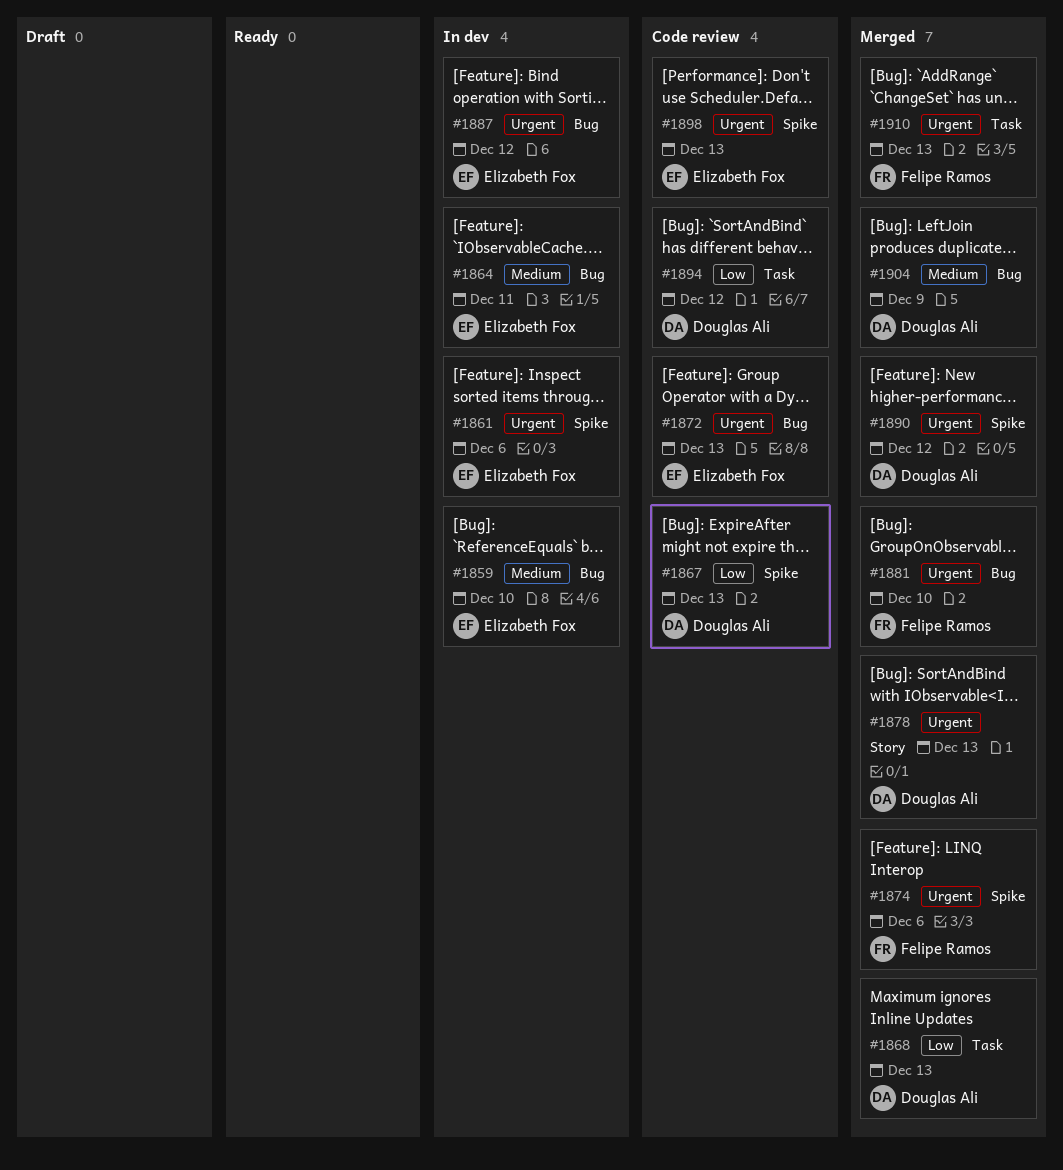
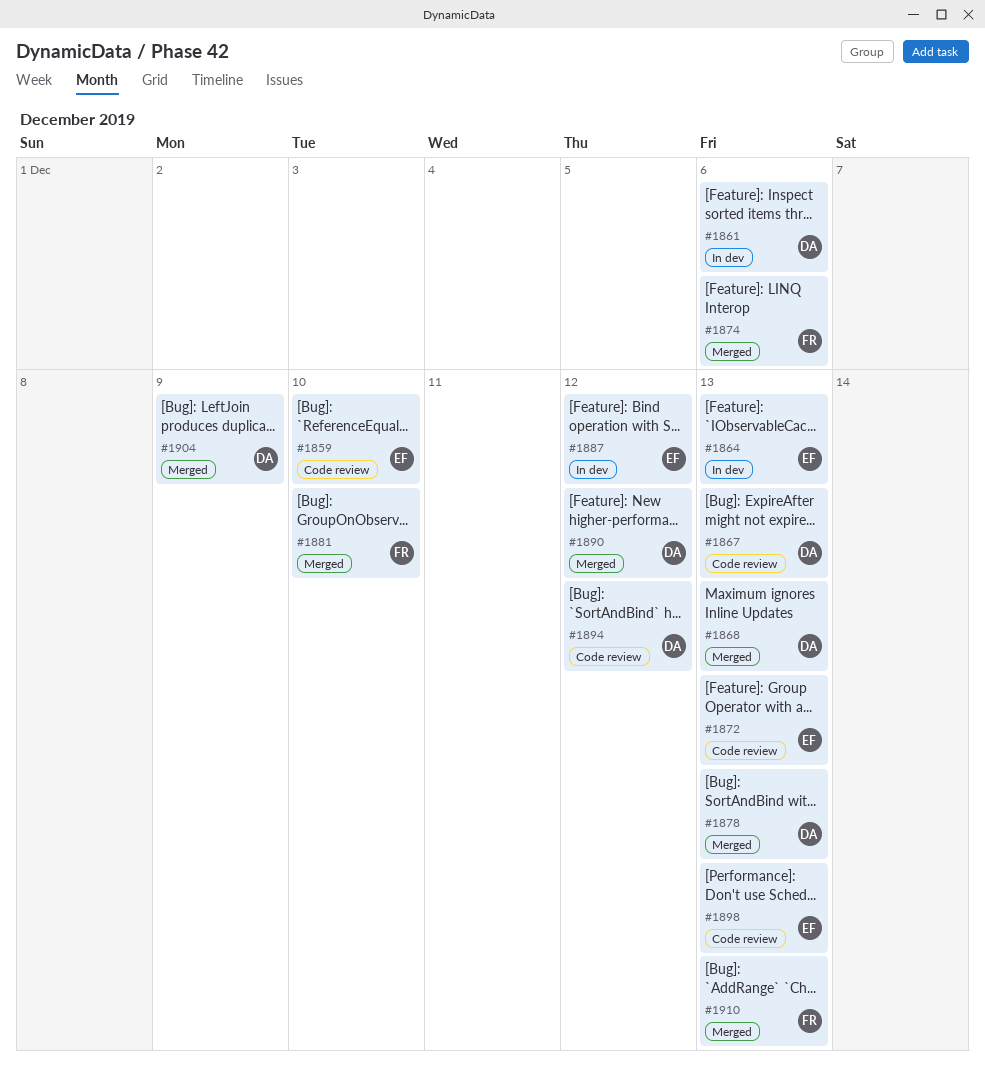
#1859, status: In dev -> Code review
#1861, owner: Elizabeth Fox -> Douglas Ali
#1864, due: Dec 11 -> Dec 13

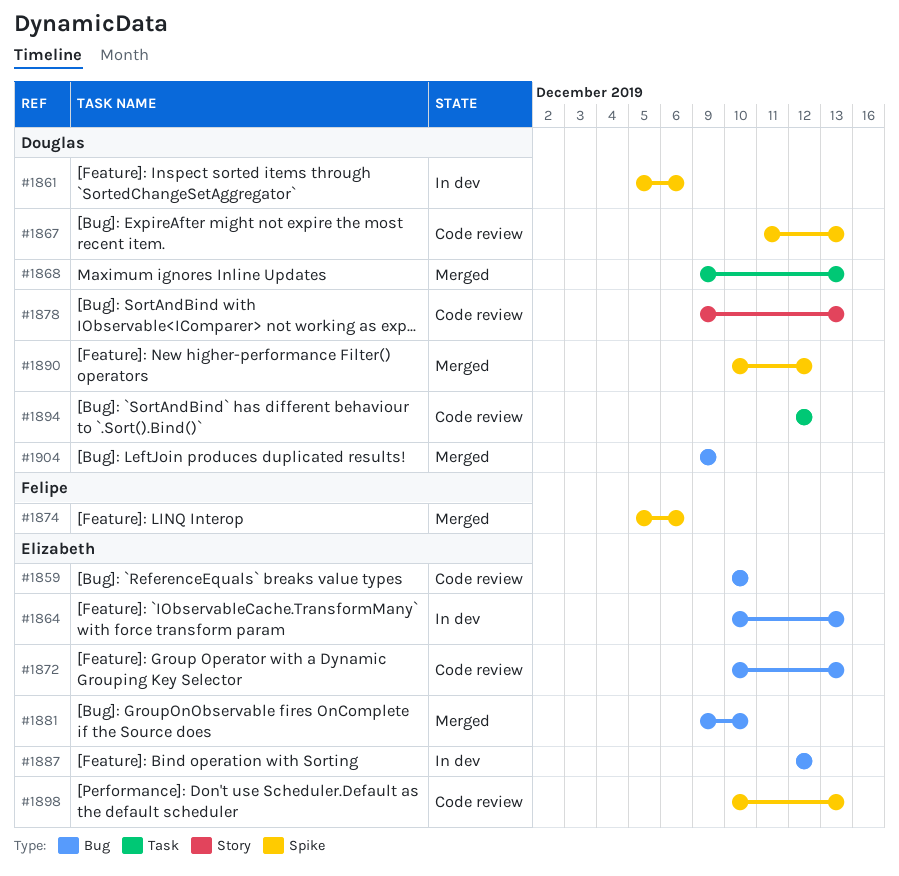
#1878, status: Merged -> Code review
#1881, owner: Felipe -> Elizabeth
#1910: present -> none

